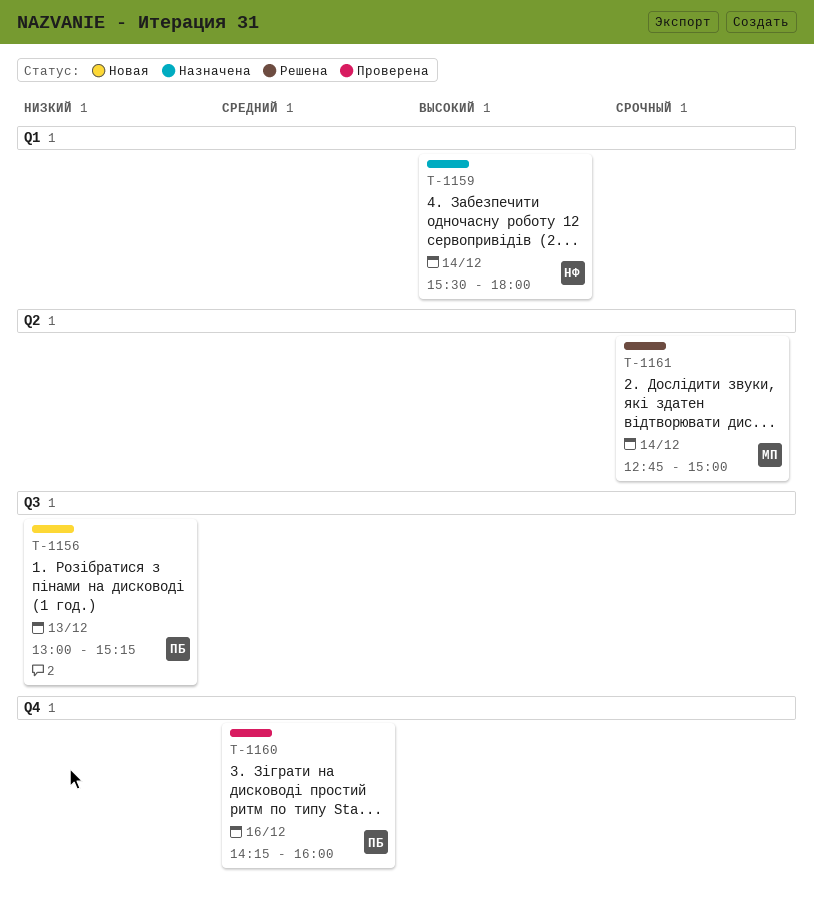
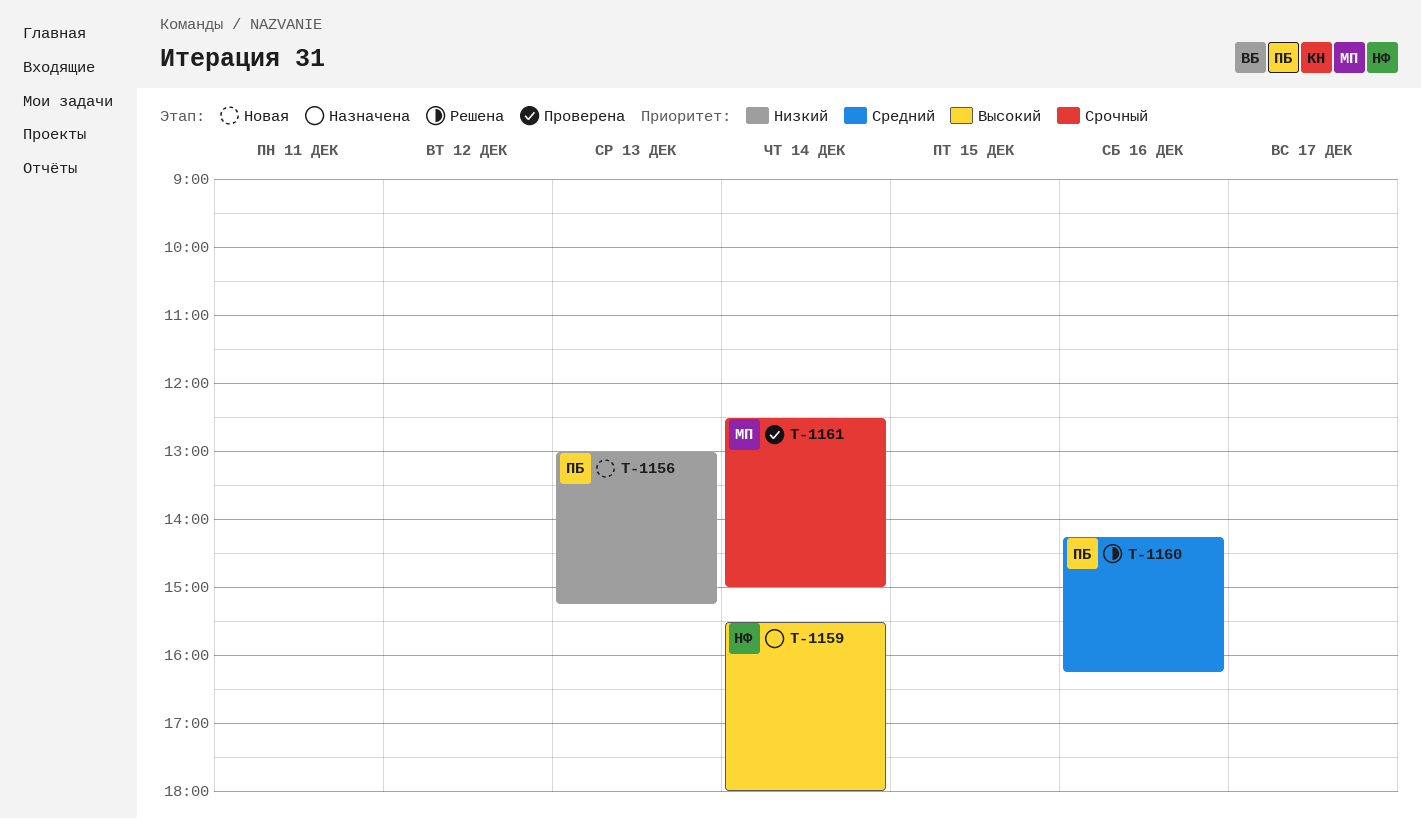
T-1160, status: Проверена -> Решена
T-1160, ends: 16:00 -> 16:15
T-1161, status: Решена -> Проверена
T-1161, begins: 12:45 -> 12:30

